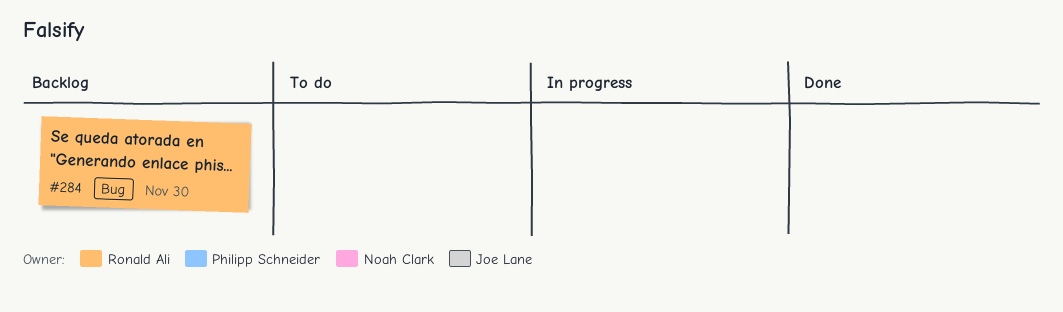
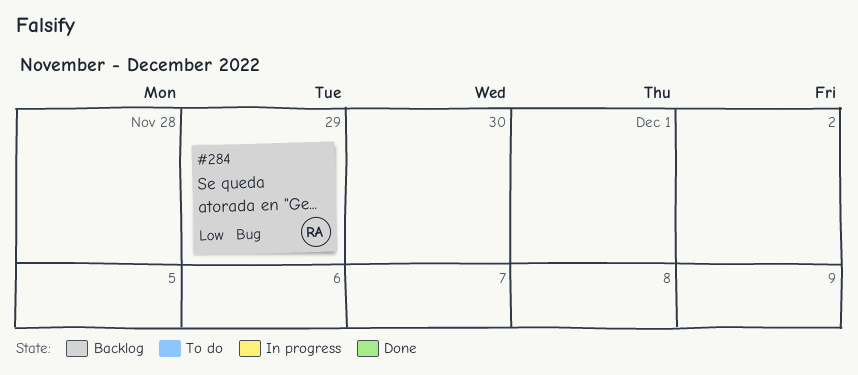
#284, due: Nov 30 -> Nov 29

